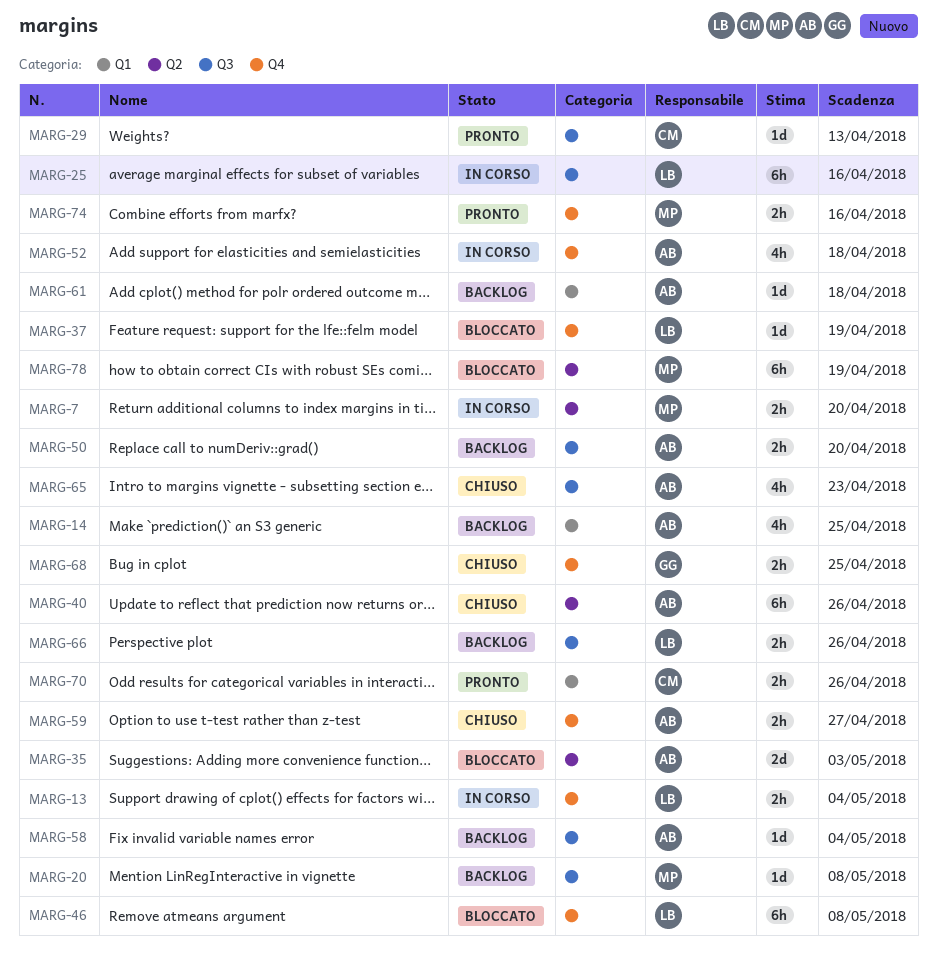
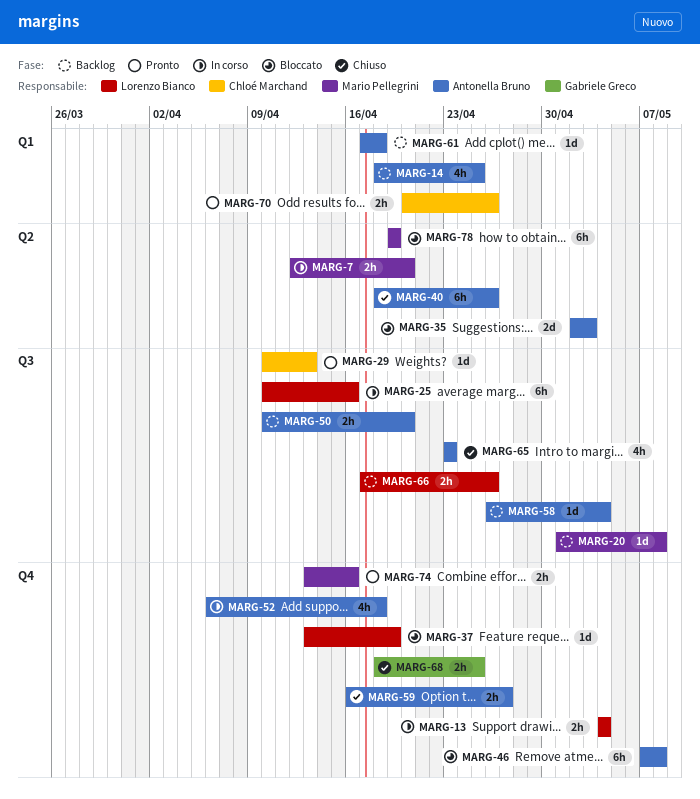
MARG-46, owner: Lorenzo Bianco -> Antonella Bruno

